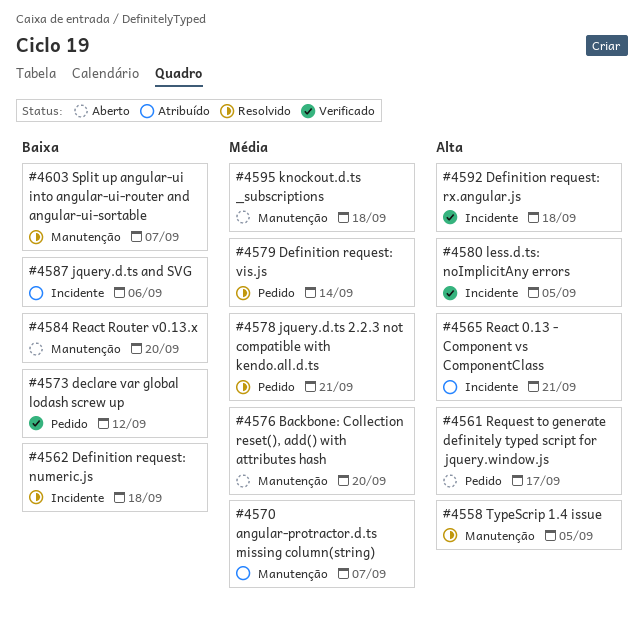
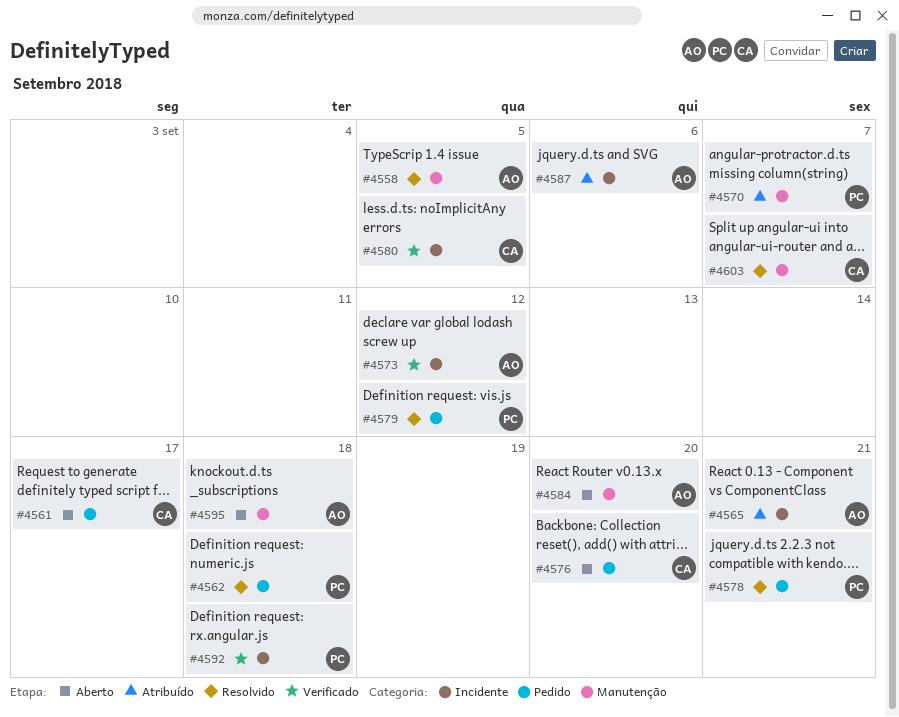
#4562, label: Incidente -> Pedido
#4573, label: Pedido -> Incidente
#4576, label: Manutenção -> Pedido
#4579, due: Sep 14 -> Sep 12

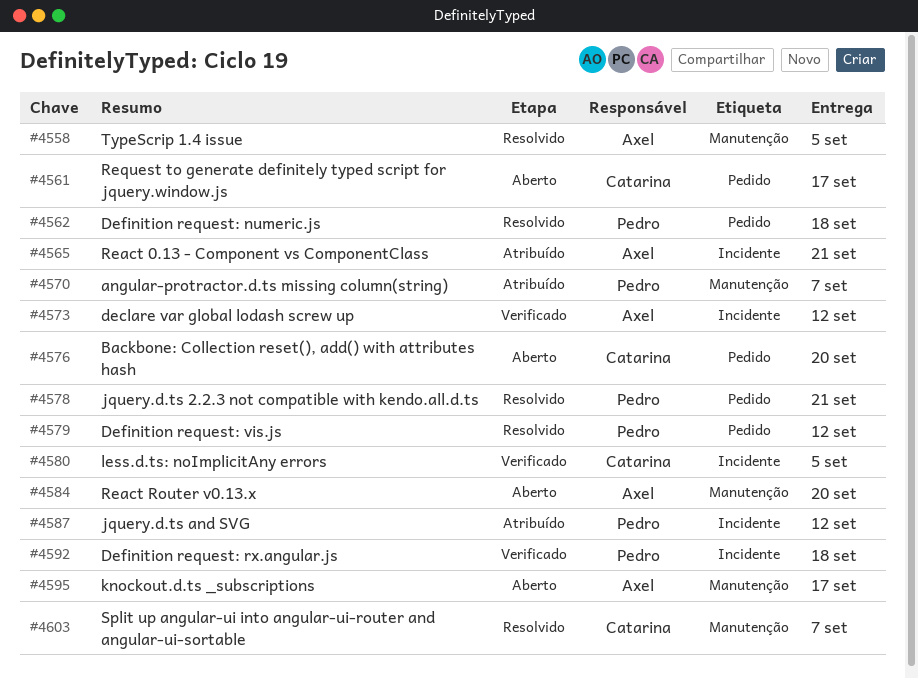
#4587, owner: Axel -> Pedro
#4587, due: Sep 6 -> Sep 12
#4595, due: Sep 18 -> Sep 17

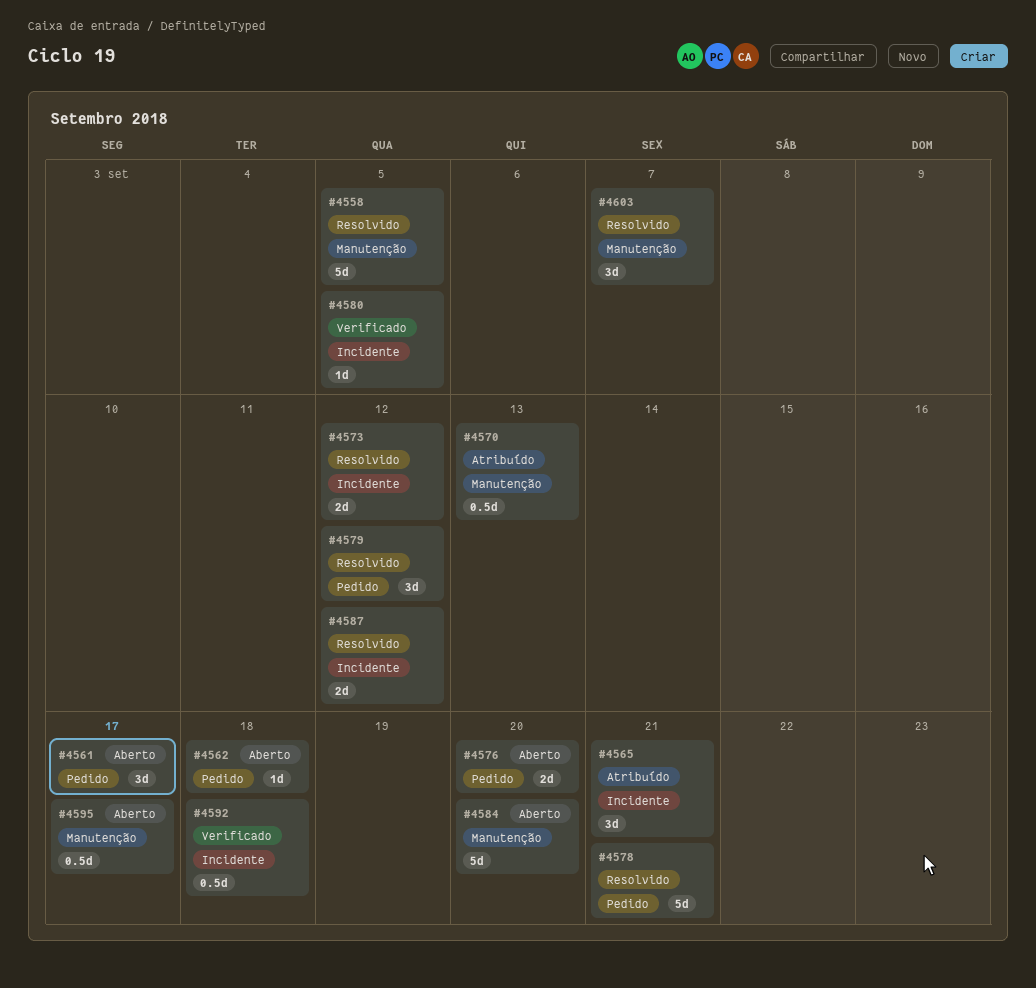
#4562, status: Resolvido -> Aberto
#4570, due: Sep 7 -> Sep 13
#4573, status: Verificado -> Resolvido
#4587, status: Atribuído -> Resolvido

